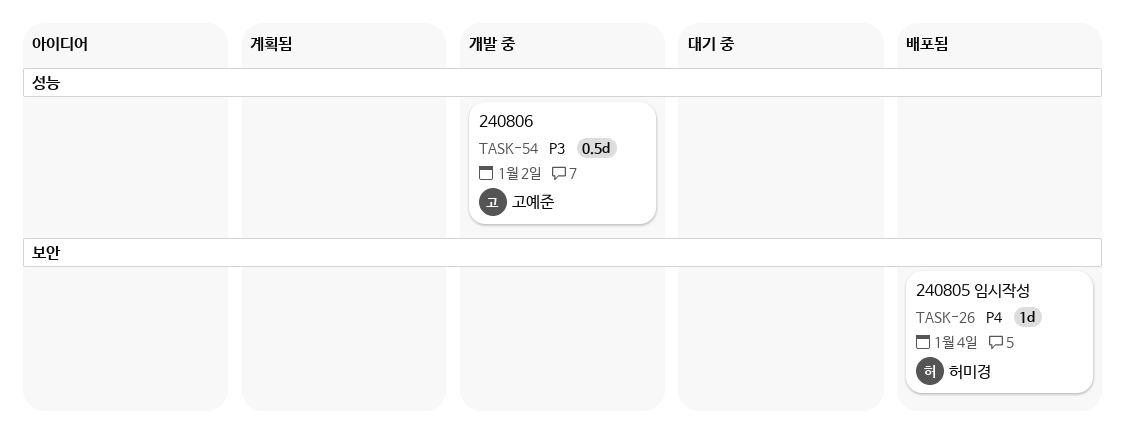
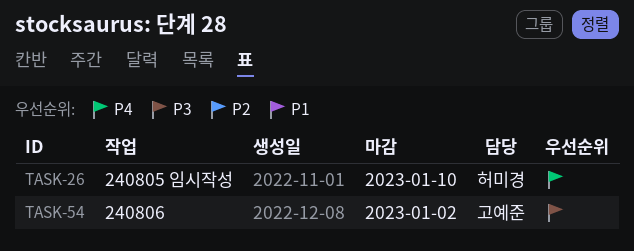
TASK-26, due: Jan 4 -> Jan 10

